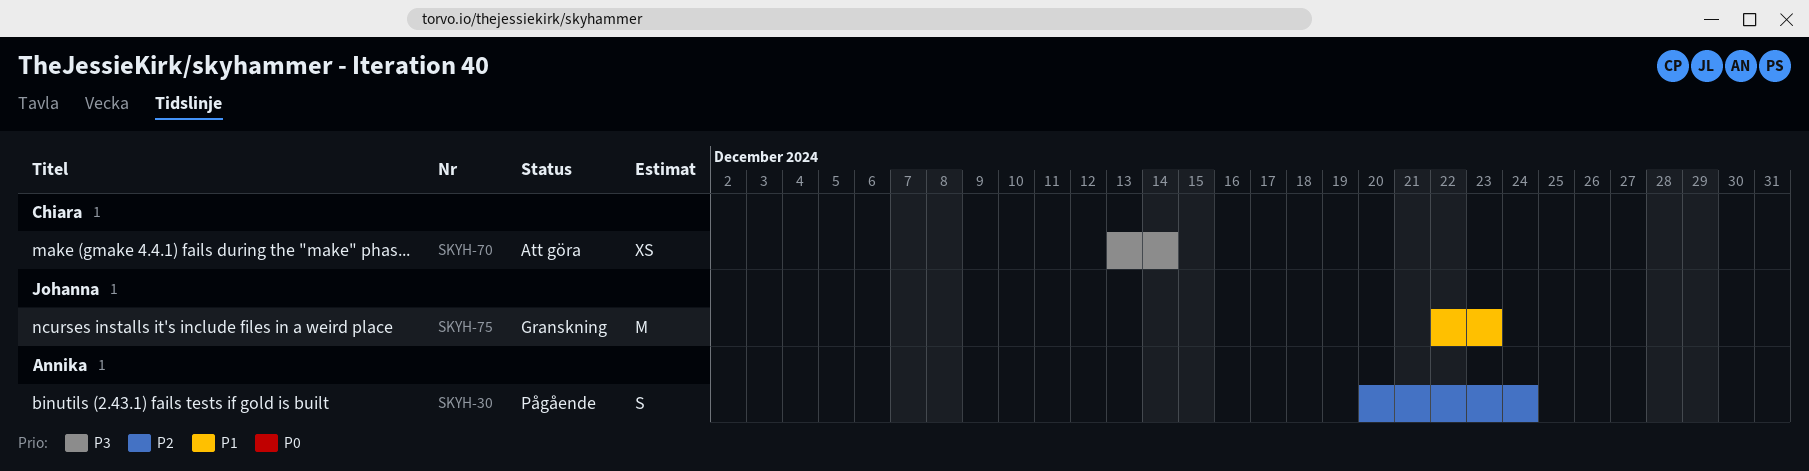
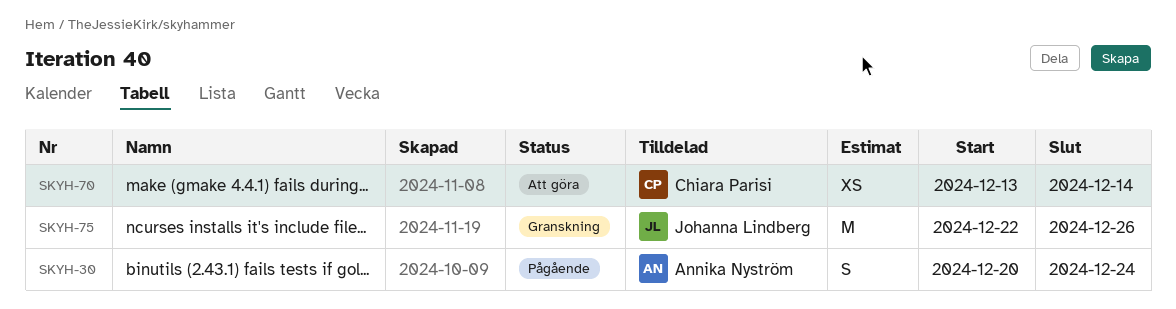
SKYH-75, due: Dec 23 -> Dec 26

